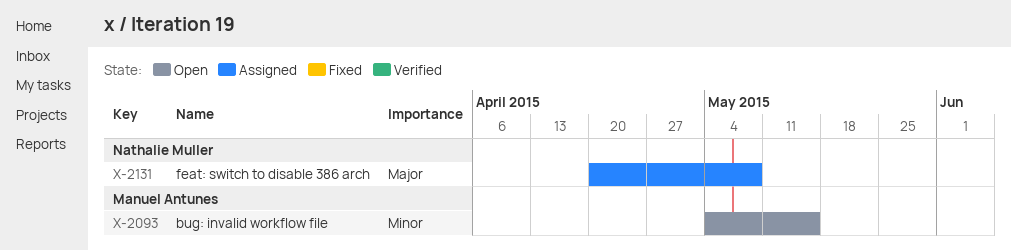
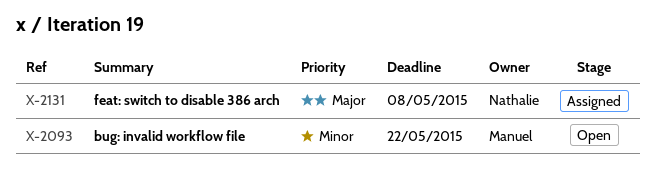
X-2093, due: May 15 -> May 22

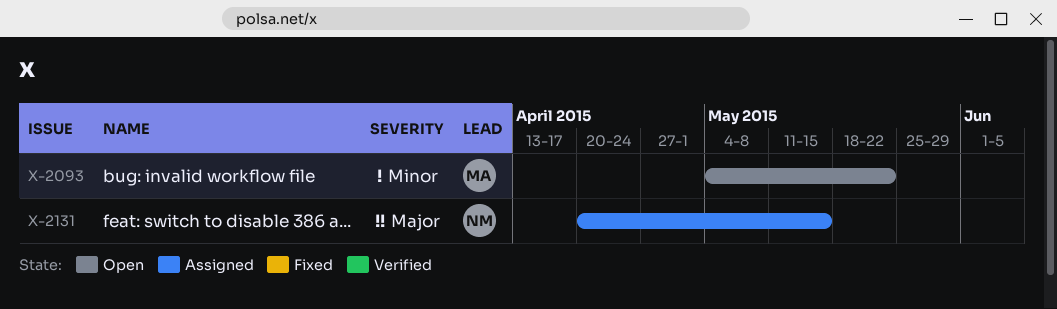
X-2131, due: May 8 -> May 15

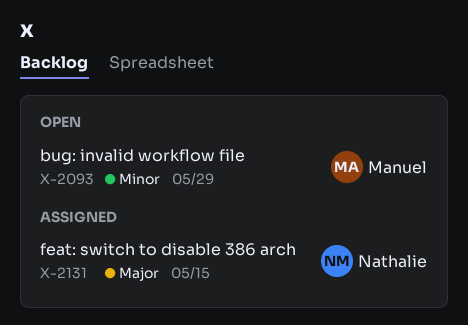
X-2093, due: May 22 -> May 29

